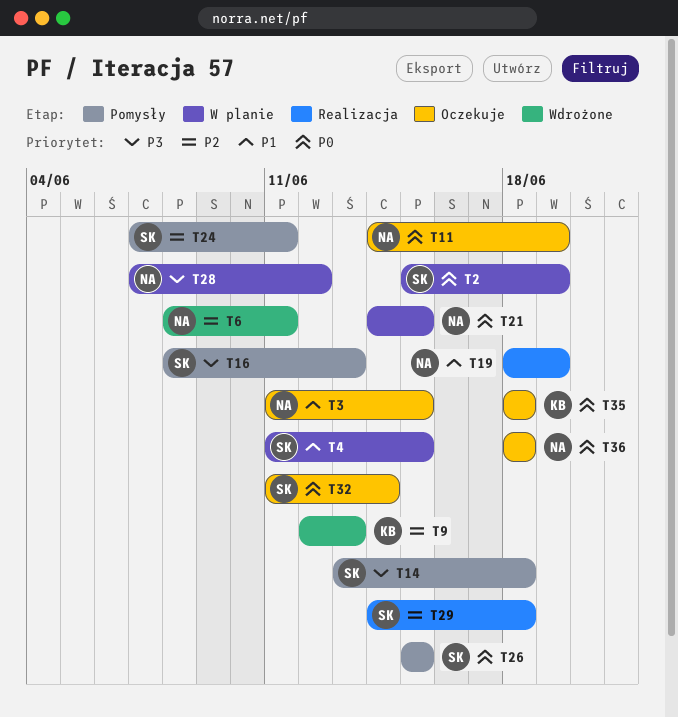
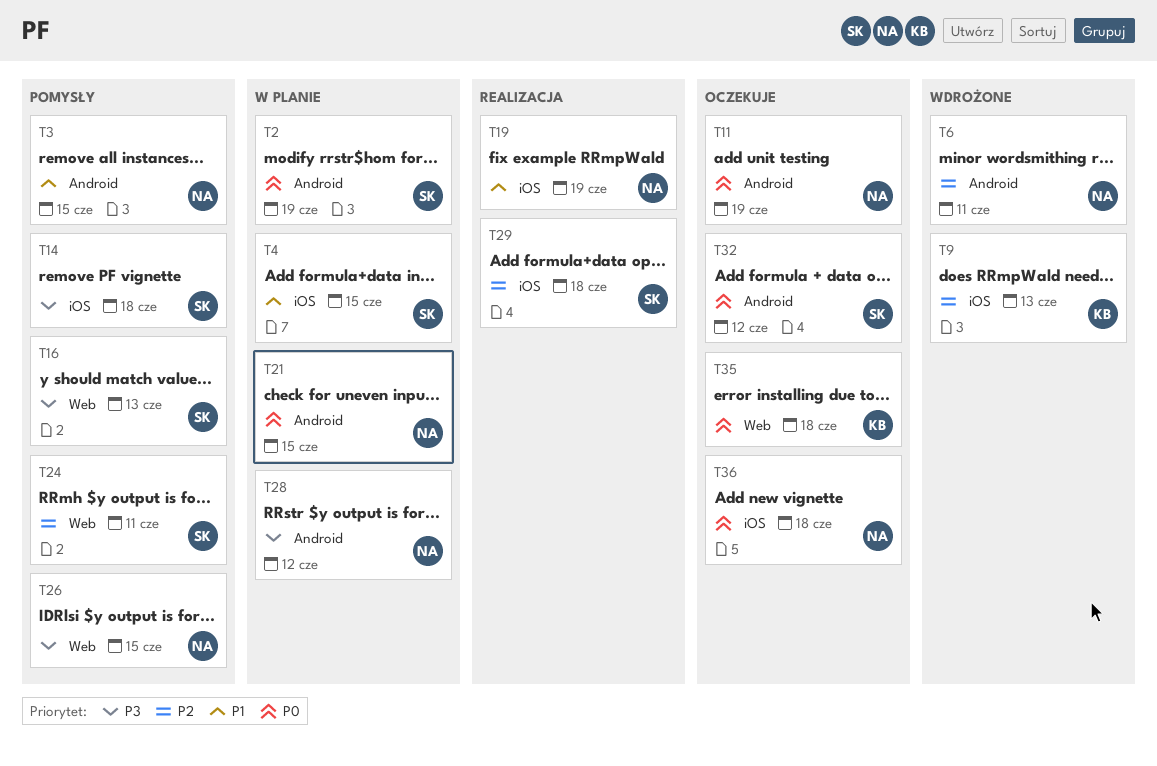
T3, status: Oczekuje -> Pomysły
T26, owner: SK -> NA
T26, priority: P0 -> P3
T32, due: Jun 14 -> Jun 12

